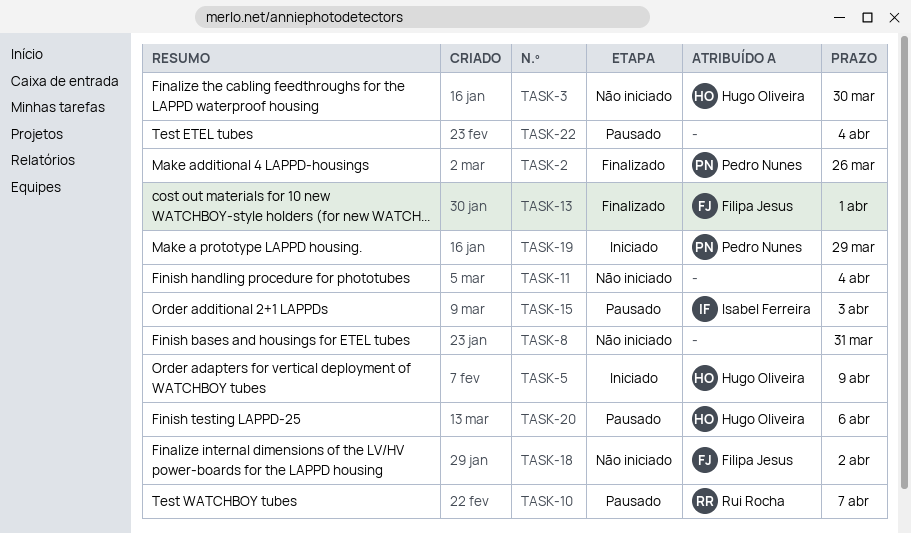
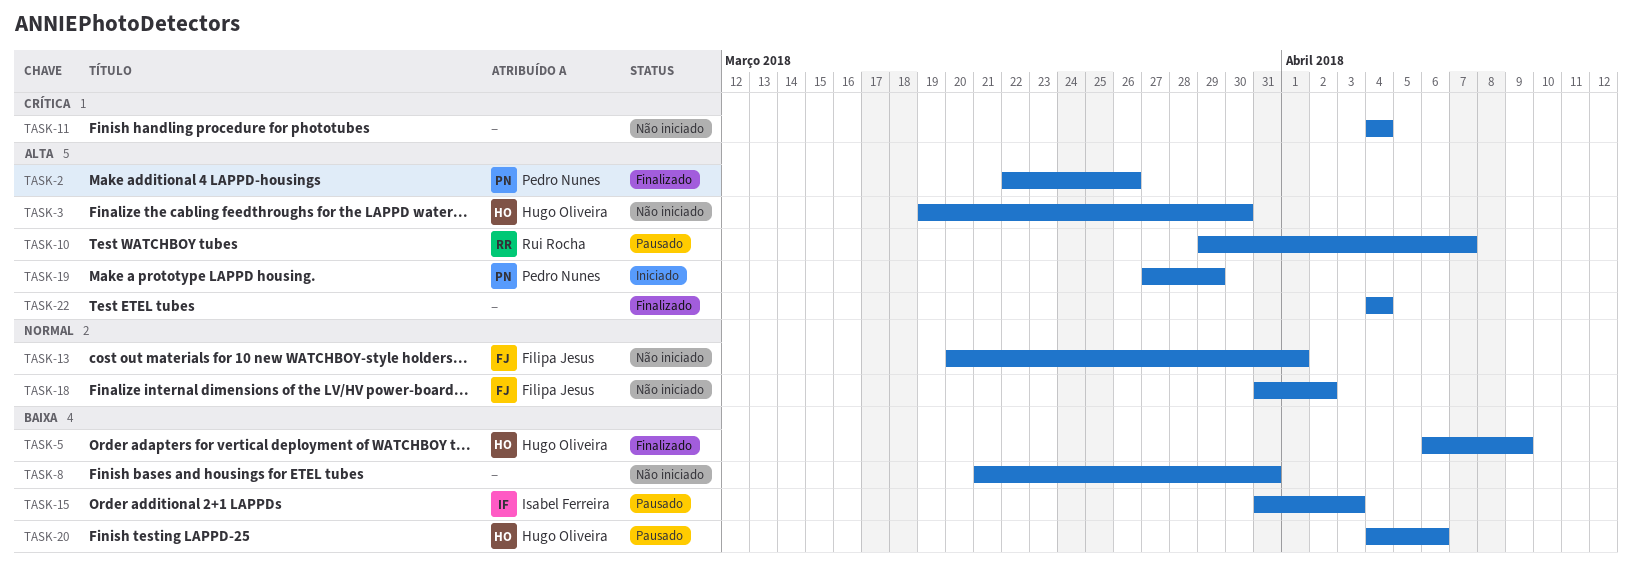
TASK-5, status: Iniciado -> Finalizado
TASK-13, status: Finalizado -> Não iniciado
TASK-22, status: Pausado -> Finalizado

